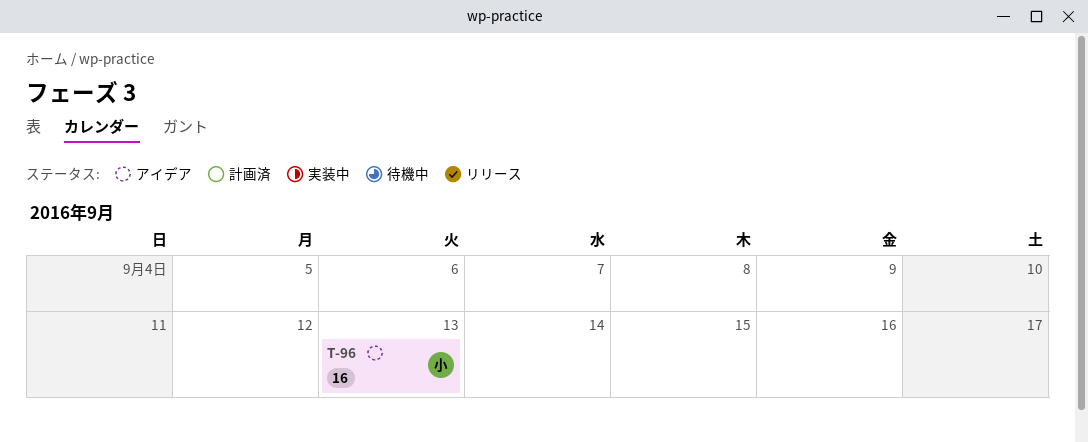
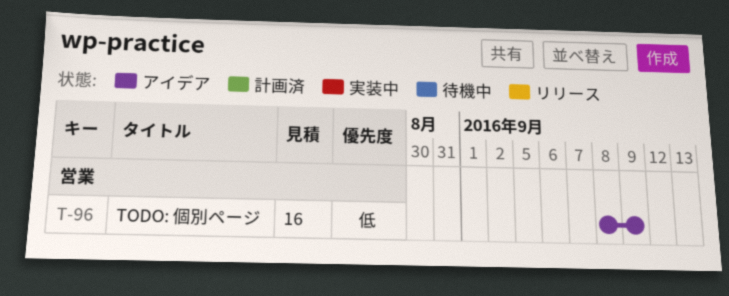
T-96, due: Sep 13 -> Sep 9

